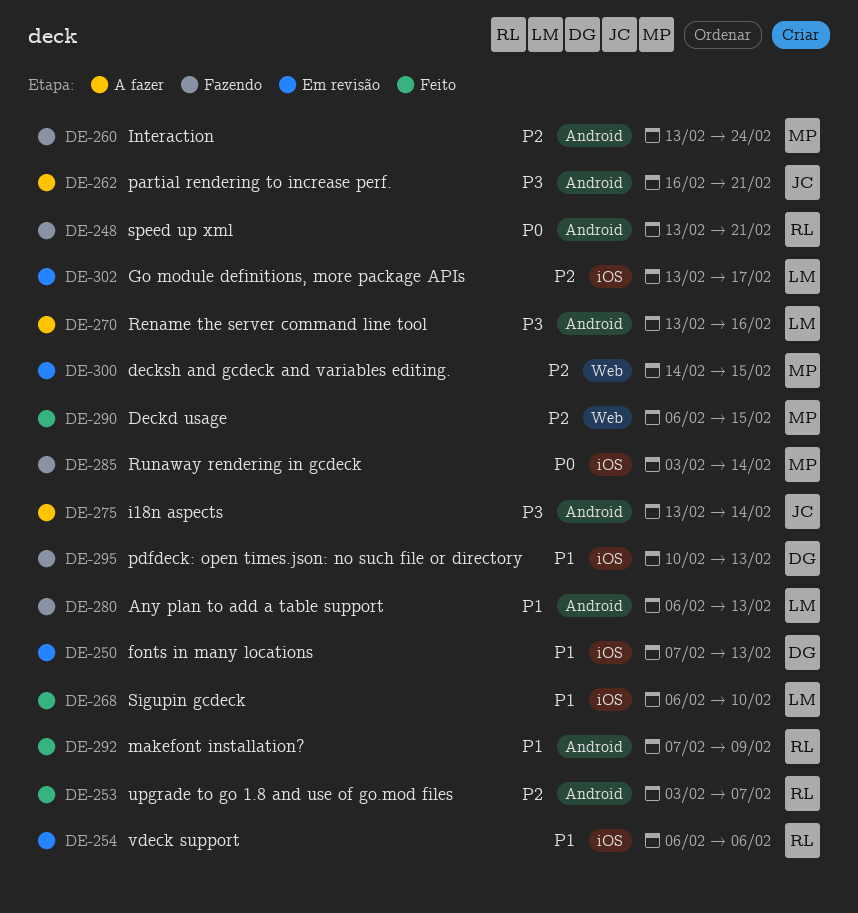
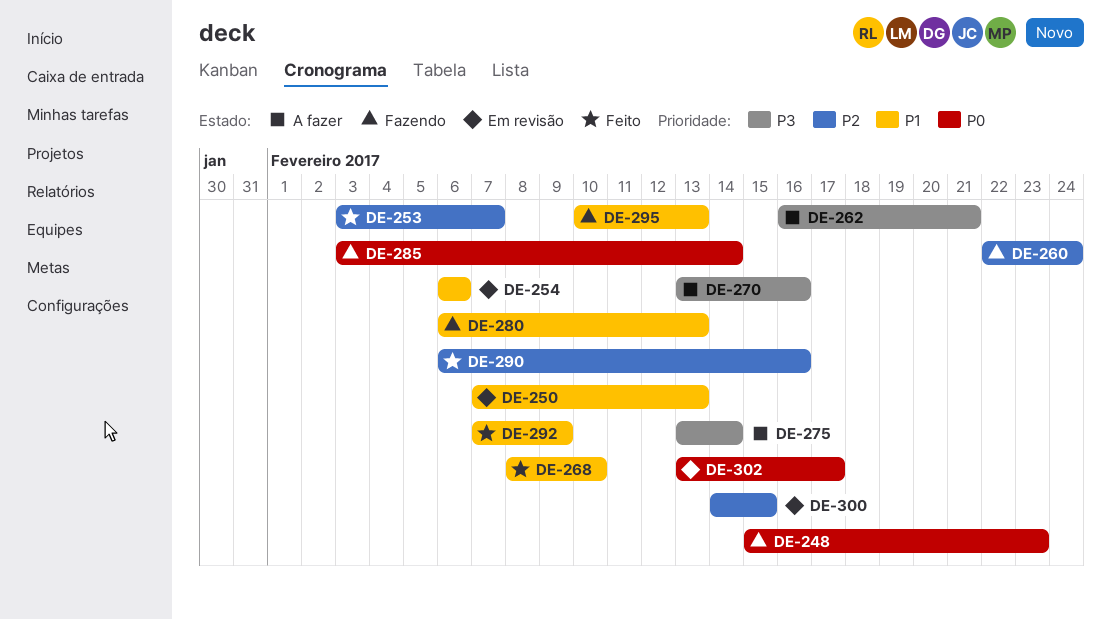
DE-248, start: Feb 13 -> Feb 15
DE-248, due: Feb 21 -> Feb 23
DE-260, start: Feb 13 -> Feb 22
DE-268, start: Feb 6 -> Feb 8
DE-290, due: Feb 15 -> Feb 16
DE-302, priority: P2 -> P0

